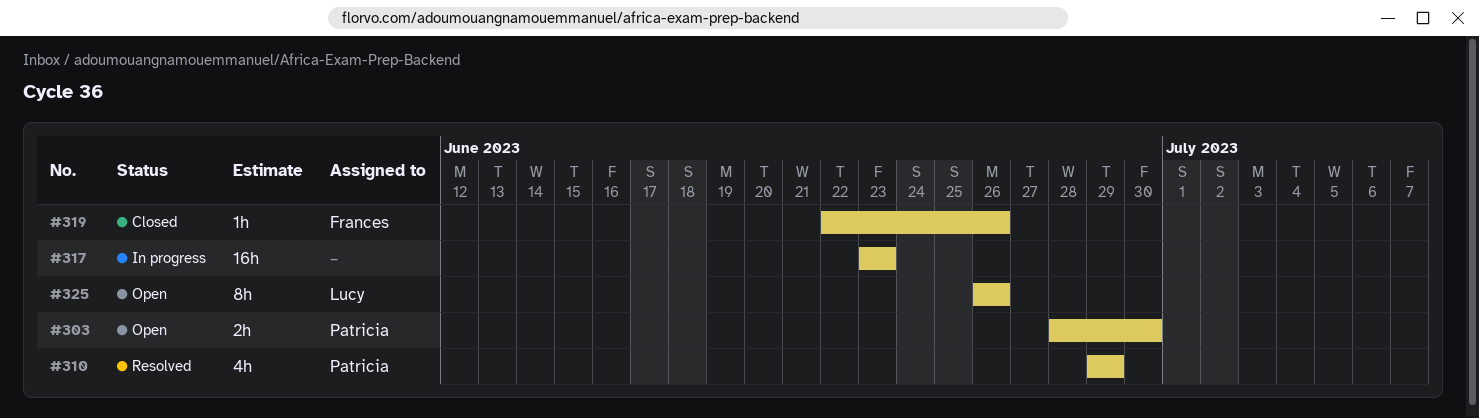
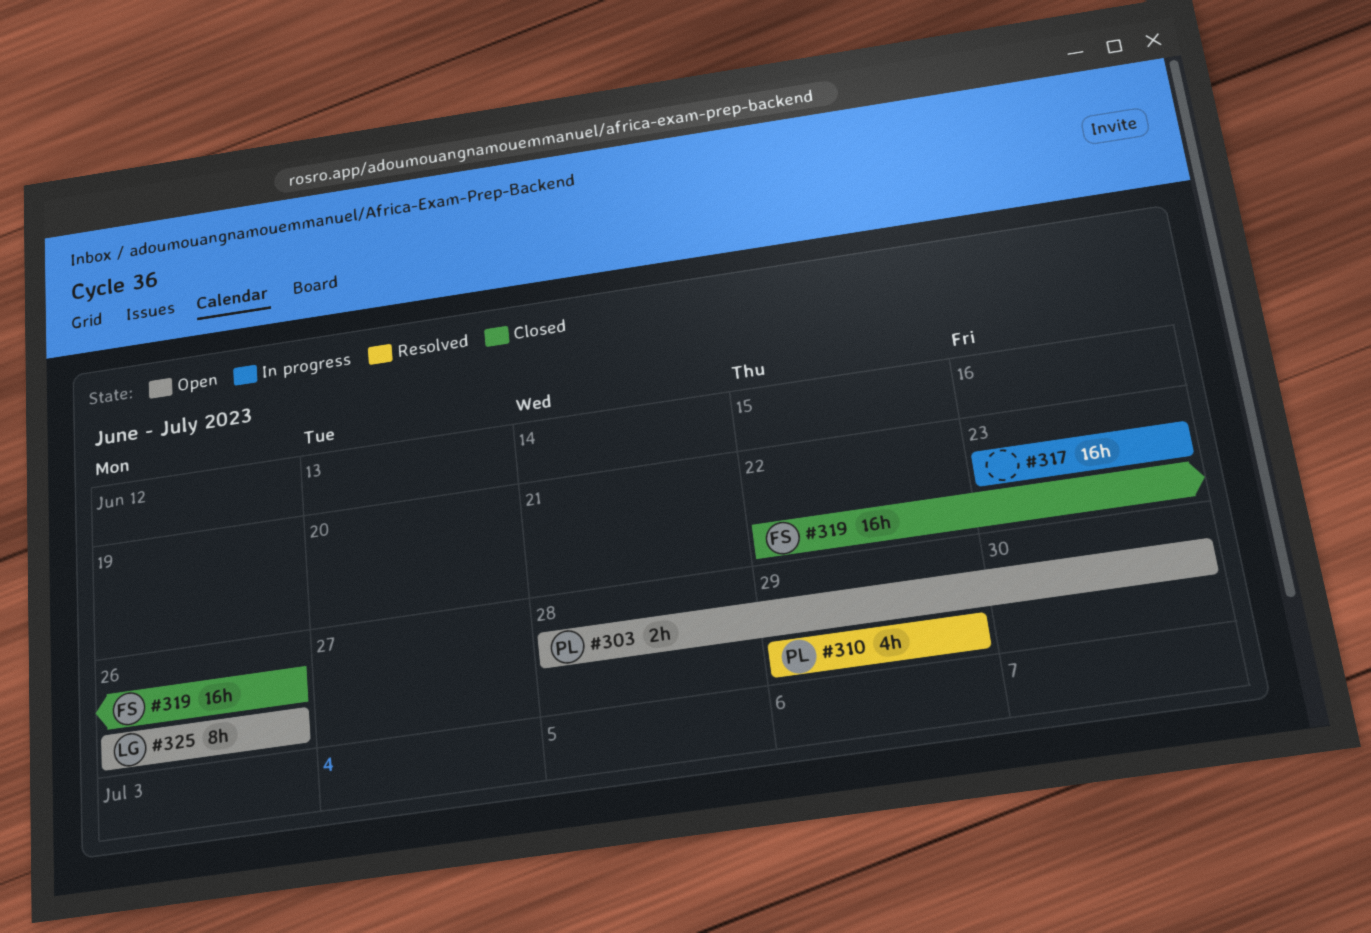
#319, estimate: 1h -> 16h

